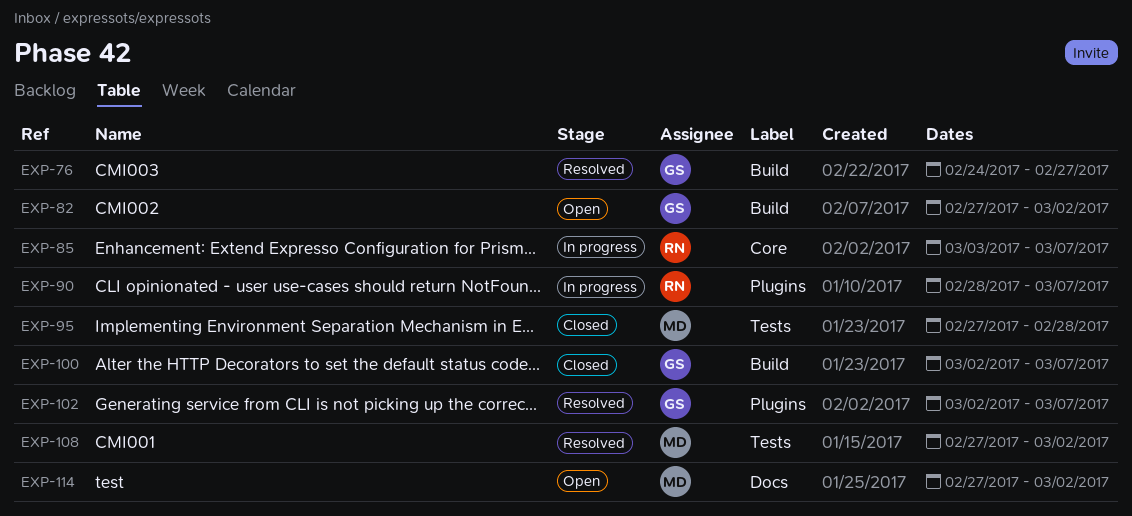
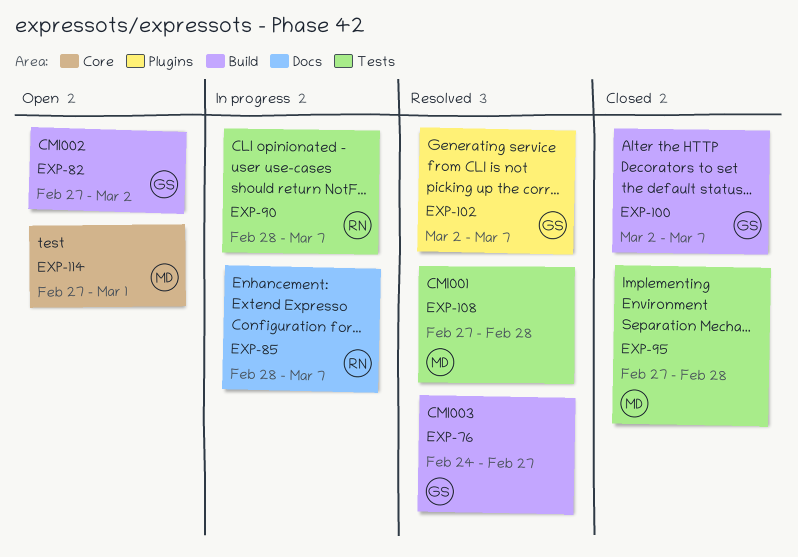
EXP-85, label: Core -> Docs
EXP-85, start: Mar 3 -> Feb 28
EXP-90, label: Plugins -> Tests
EXP-108, due: Mar 2 -> Feb 28
EXP-114, label: Docs -> Core
EXP-114, due: Mar 2 -> Mar 1

